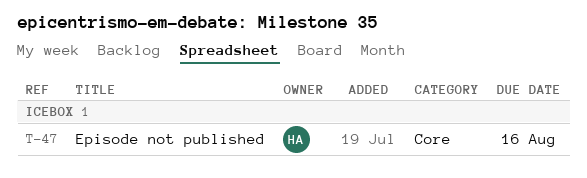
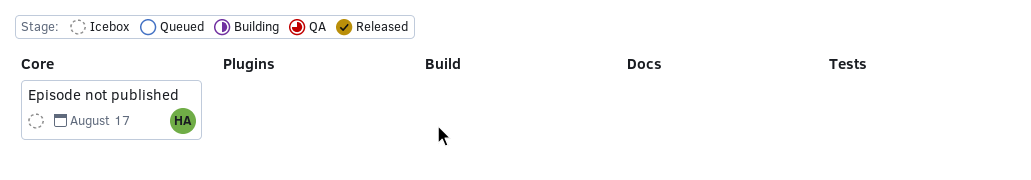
Episode not published, due: Aug 16 -> Aug 17

